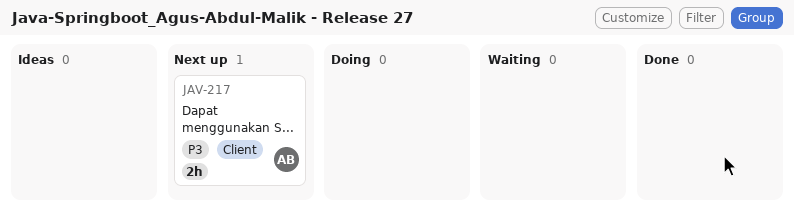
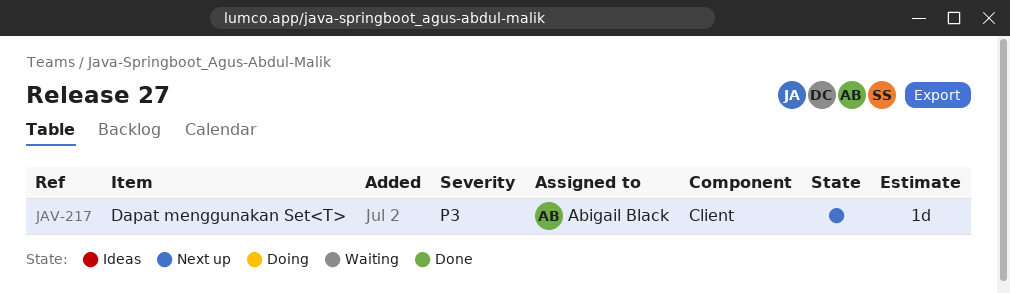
JAV-217, estimate: 2h -> 1d

